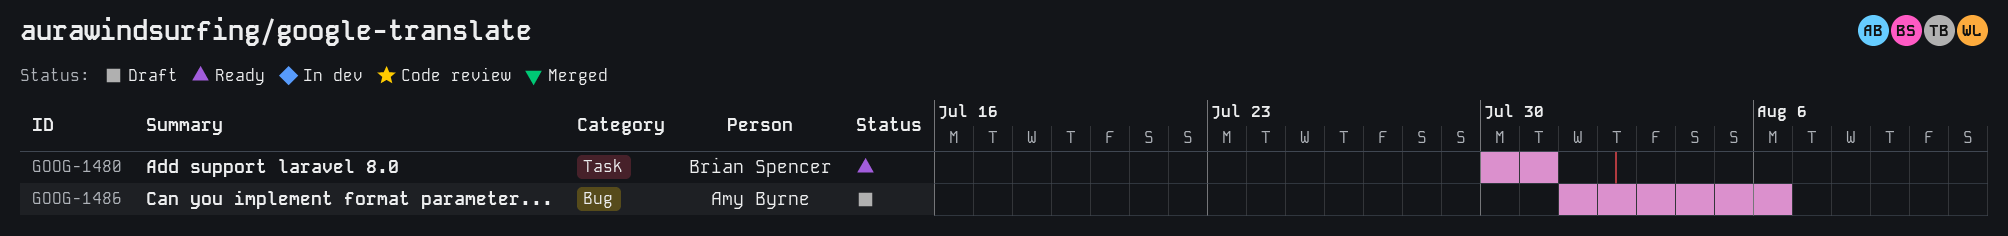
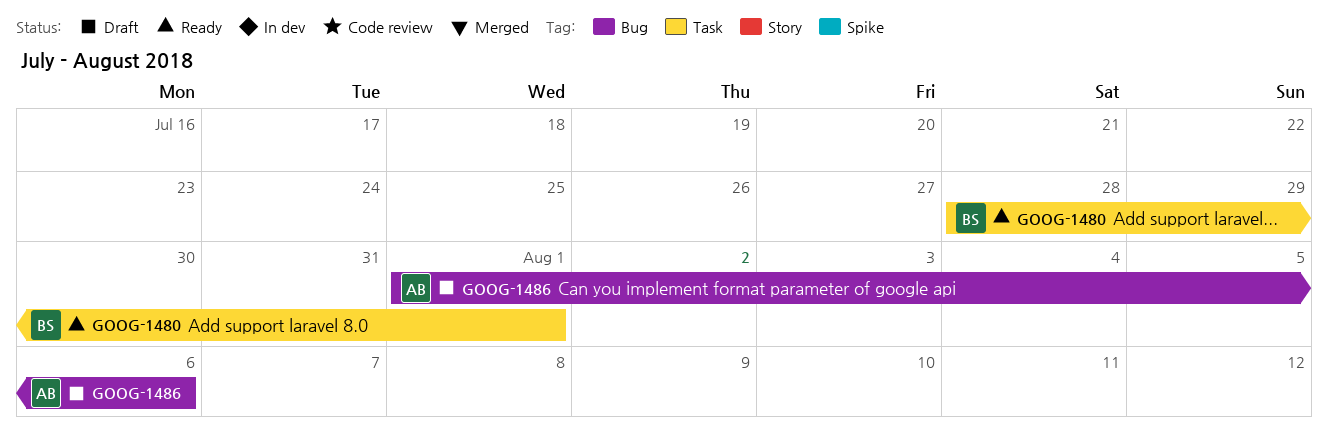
GOOG-1480, start: Jul 30 -> Jul 28
GOOG-1480, due: Jul 31 -> Aug 1

